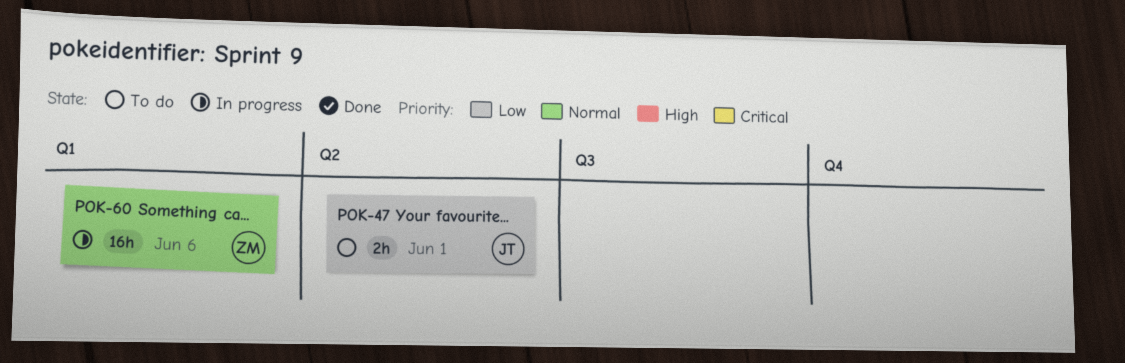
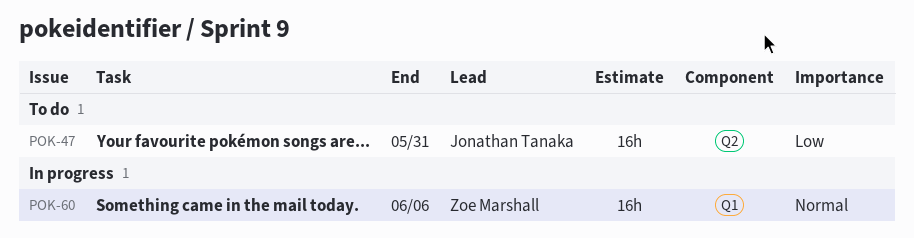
POK-47, estimate: 2h -> 16h
POK-47, due: Jun 1 -> May 31

